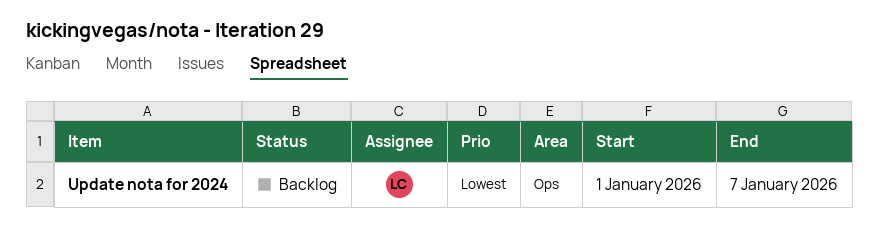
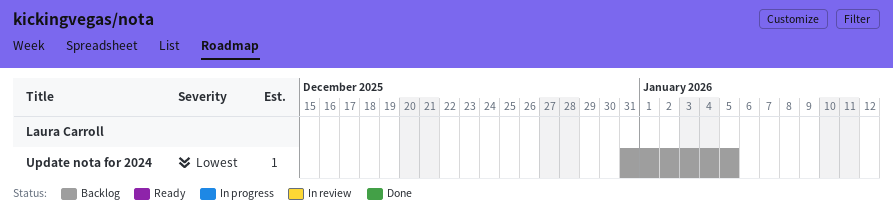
Update nota for 2024, start: Jan 1 -> Dec 31
Update nota for 2024, due: Jan 7 -> Jan 5

